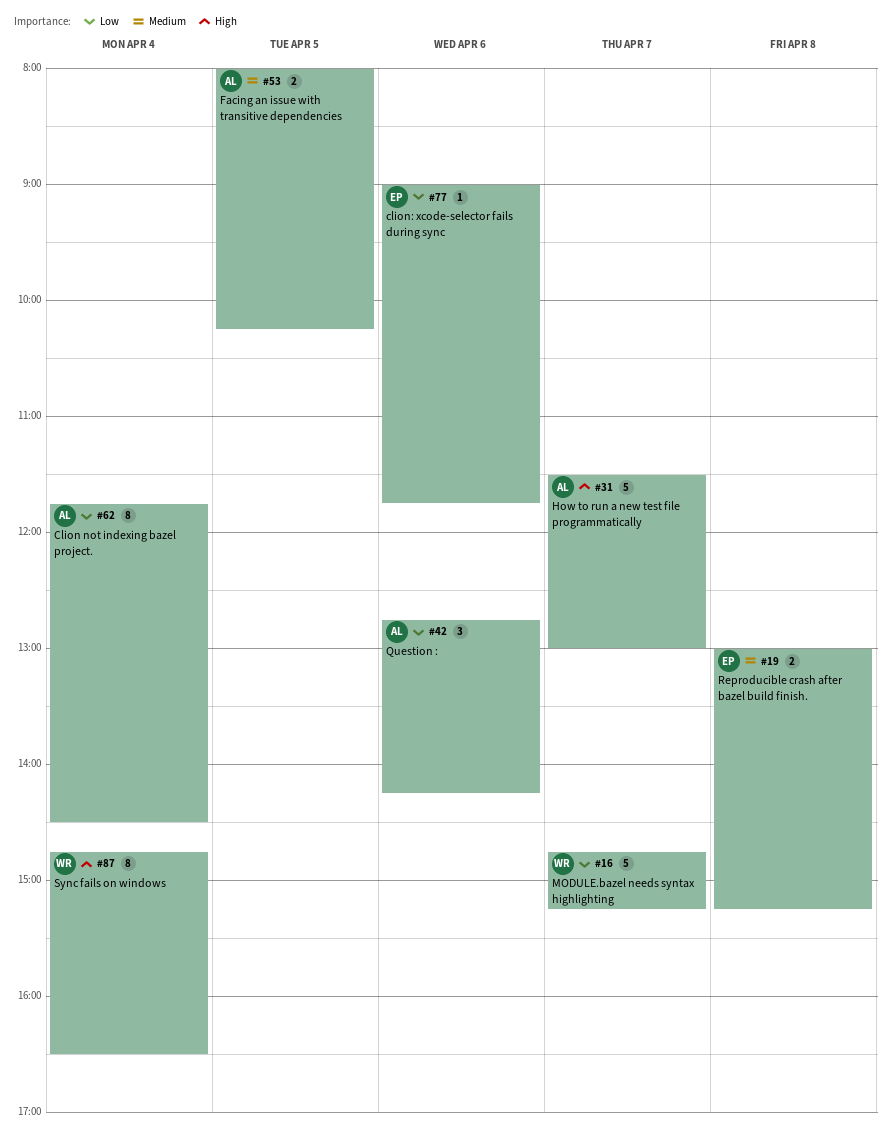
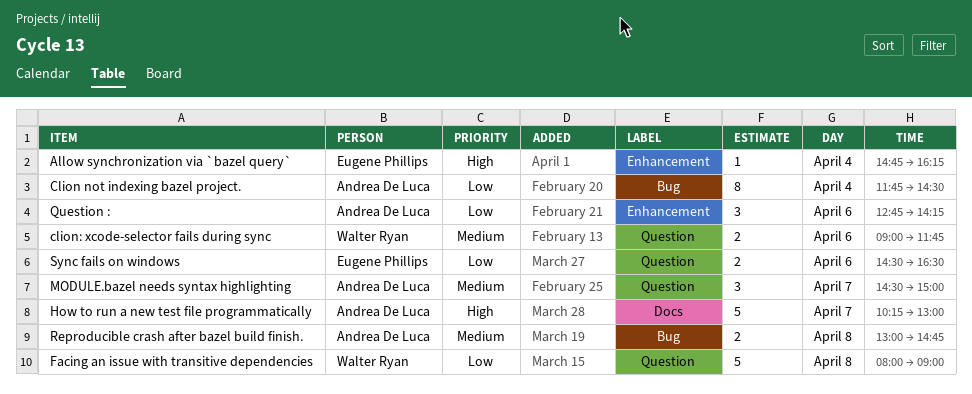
Allow synchronization via `bazel query`: none -> present
clion: xcode-selector fails during sync, owner: Eugene Phillips -> Walter Ryan
clion: xcode-selector fails during sync, priority: Low -> Medium
clion: xcode-selector fails during sync, estimate: 1 -> 2
Facing an issue with transitive dependencies, owner: Andrea De Luca -> Walter Ryan
Facing an issue with transitive dependencies, priority: Medium -> Low
Facing an issue with transitive dependencies, estimate: 2 -> 5
Facing an issue with transitive dependencies, day: Apr 5 -> Apr 8
Facing an issue with transitive dependencies, ends: 10:15 -> 09:00
How to run a new test file programmatically, begins: 11:30 -> 10:15
MODULE.bazel needs syntax highlighting, owner: Walter Ryan -> Andrea De Luca
MODULE.bazel needs syntax highlighting, priority: Low -> Medium
MODULE.bazel needs syntax highlighting, estimate: 5 -> 3
MODULE.bazel needs syntax highlighting, begins: 14:45 -> 14:30
MODULE.bazel needs syntax highlighting, ends: 15:15 -> 15:00
Reproducible crash after bazel build finish., owner: Eugene Phillips -> Andrea De Luca
Reproducible crash after bazel build finish., ends: 15:15 -> 14:45
Sync fails on windows, owner: Walter Ryan -> Eugene Phillips
Sync fails on windows, priority: High -> Low
Sync fails on windows, estimate: 8 -> 2
Sync fails on windows, day: Apr 4 -> Apr 6
Sync fails on windows, begins: 14:45 -> 14:30

